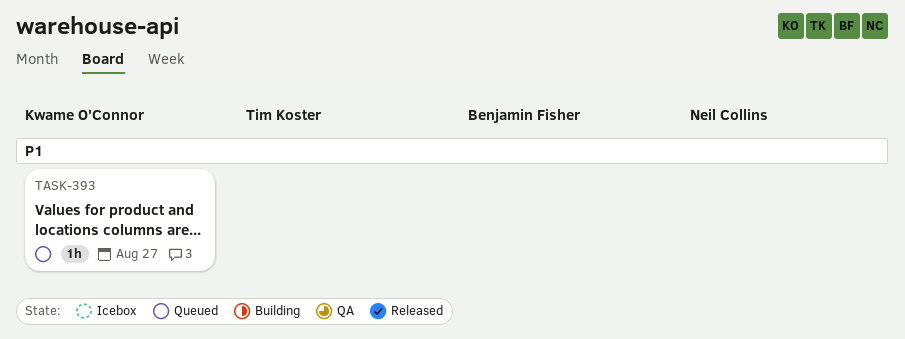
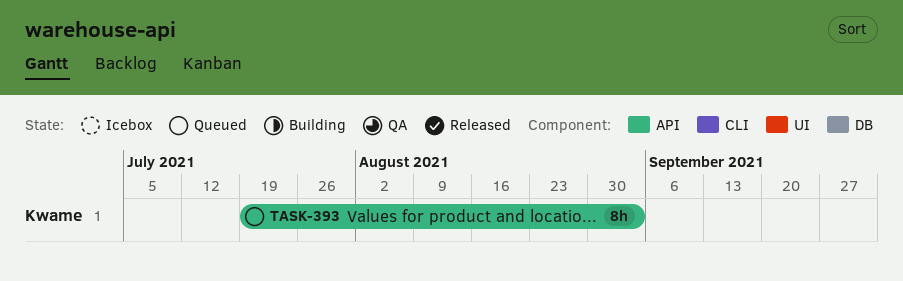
TASK-393, estimate: 1h -> 8h
TASK-393, due: Aug 27 -> Sep 3

